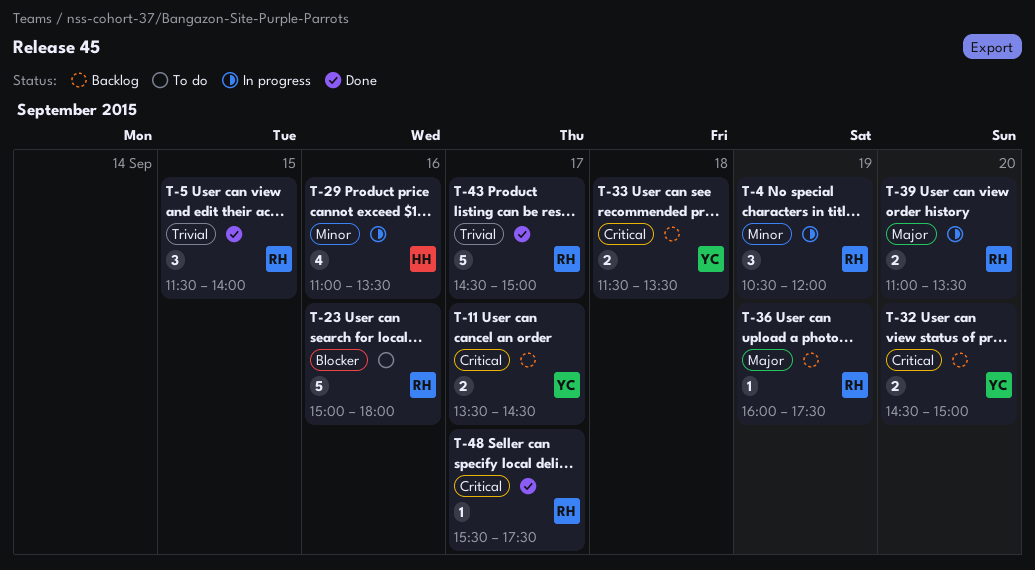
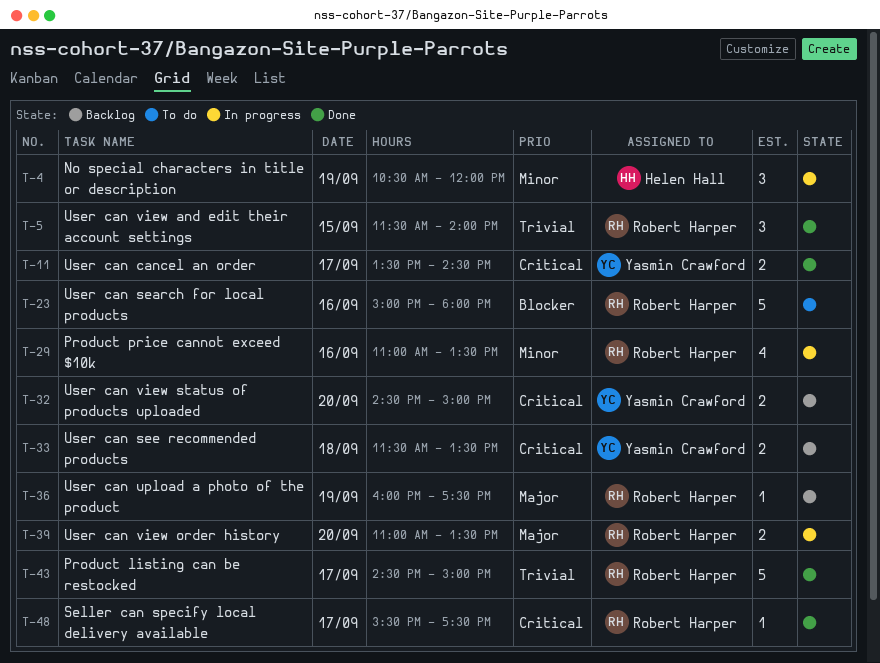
T-4, owner: Robert Harper -> Helen Hall
T-11, status: Backlog -> Done
T-29, owner: Helen Hall -> Robert Harper

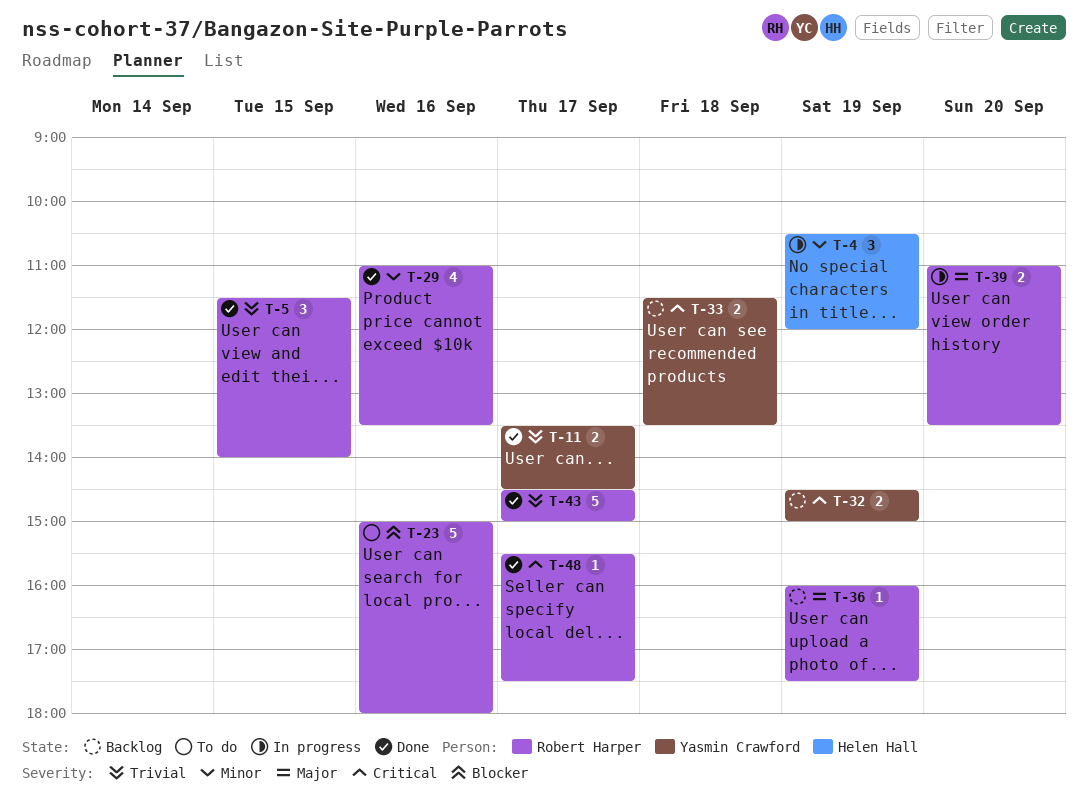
T-11, priority: Critical -> Trivial
T-29, status: In progress -> Done
T-32, day: Sep 20 -> Sep 19

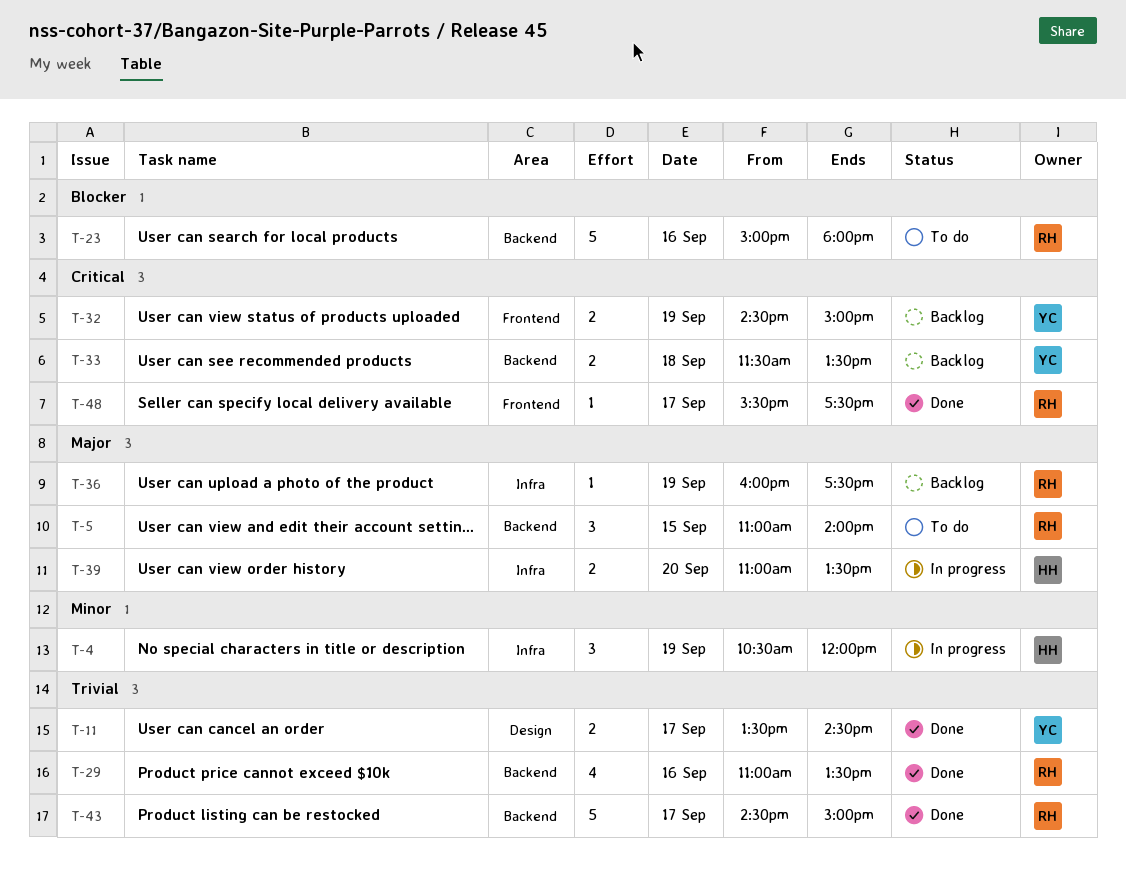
T-5, status: Done -> To do
T-5, priority: Trivial -> Major
T-5, begins: 11:30 -> 11:00
T-29, priority: Minor -> Trivial
T-39, owner: Robert Harper -> Helen Hall

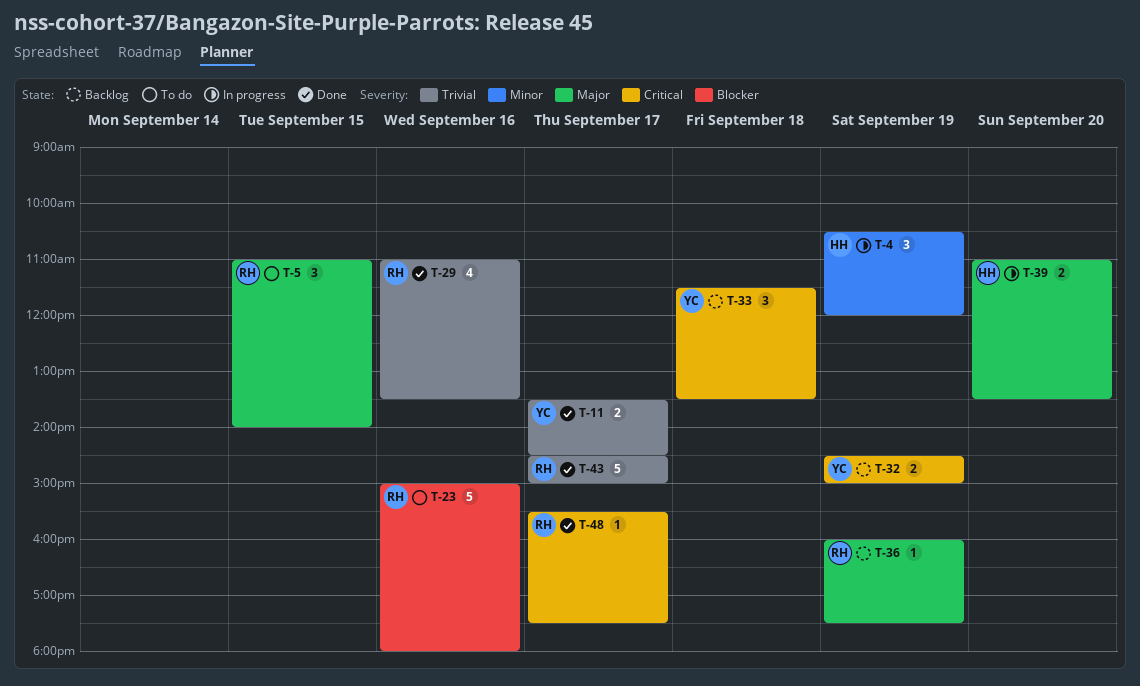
T-33, estimate: 2 -> 3

